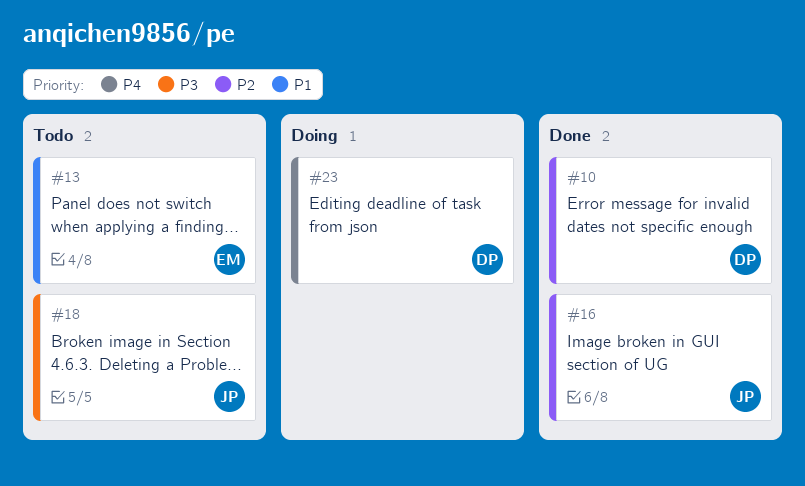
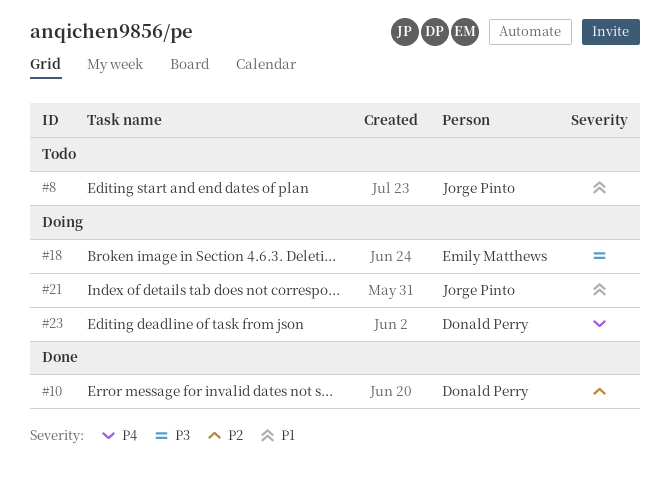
#8: none -> present
#13: present -> none
#16: present -> none
#18, status: Todo -> Doing
#18, owner: Jorge Pinto -> Emily Matthews
#21: none -> present

